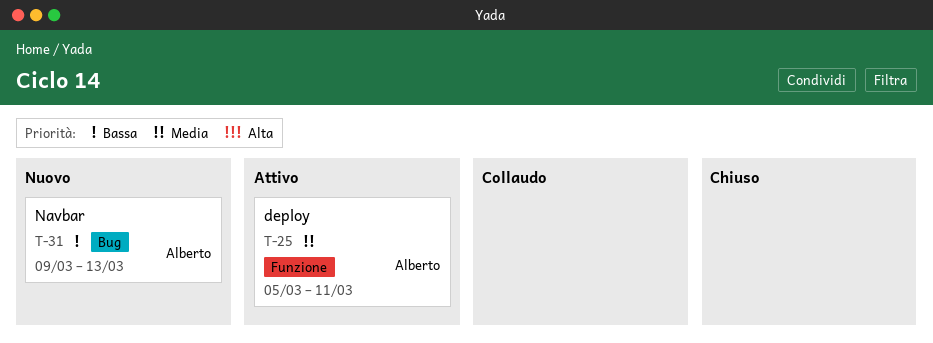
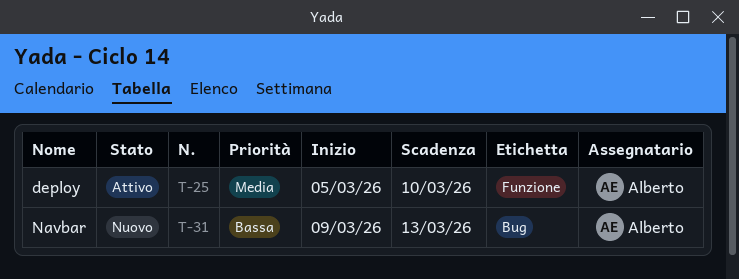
T-25, due: Mar 11 -> Mar 10

